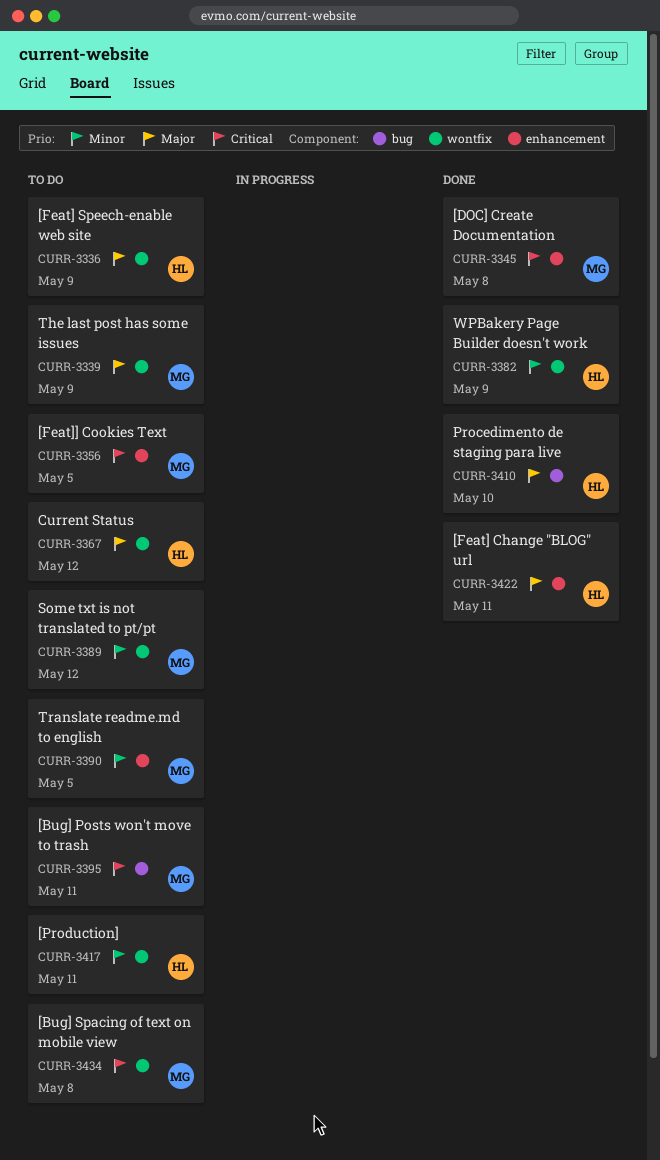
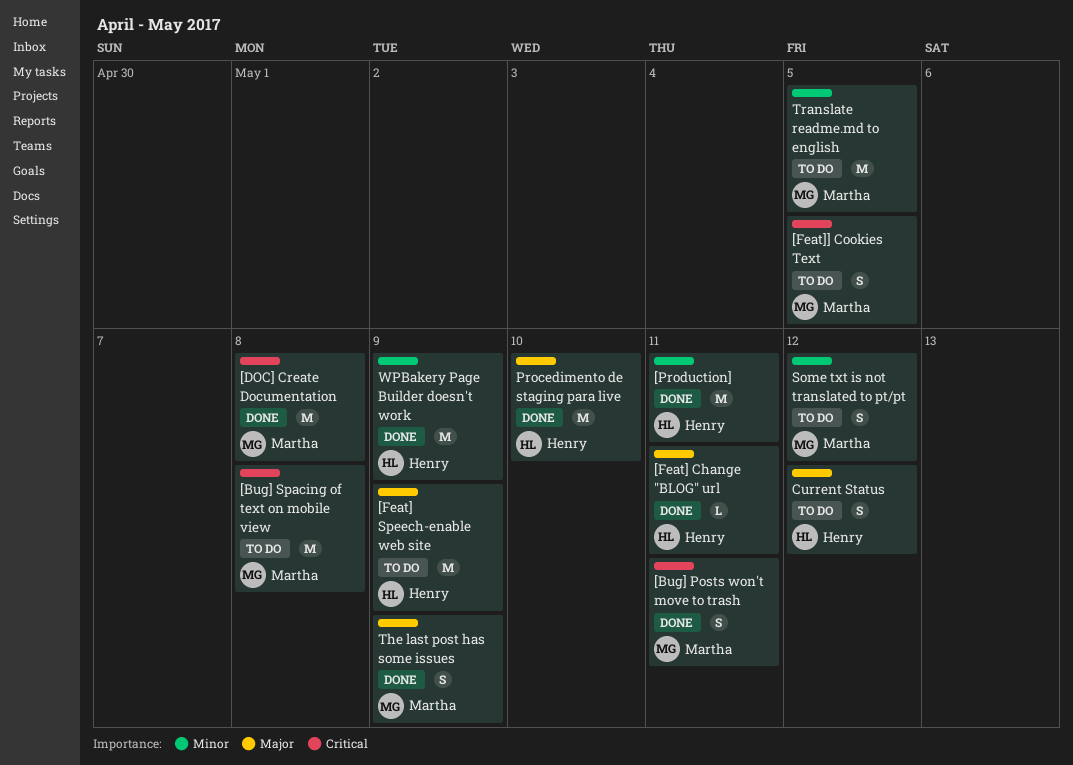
[Bug] Posts won't move to trash, status: To do -> Done
[Production], status: To do -> Done
The last post has some issues, status: To do -> Done

